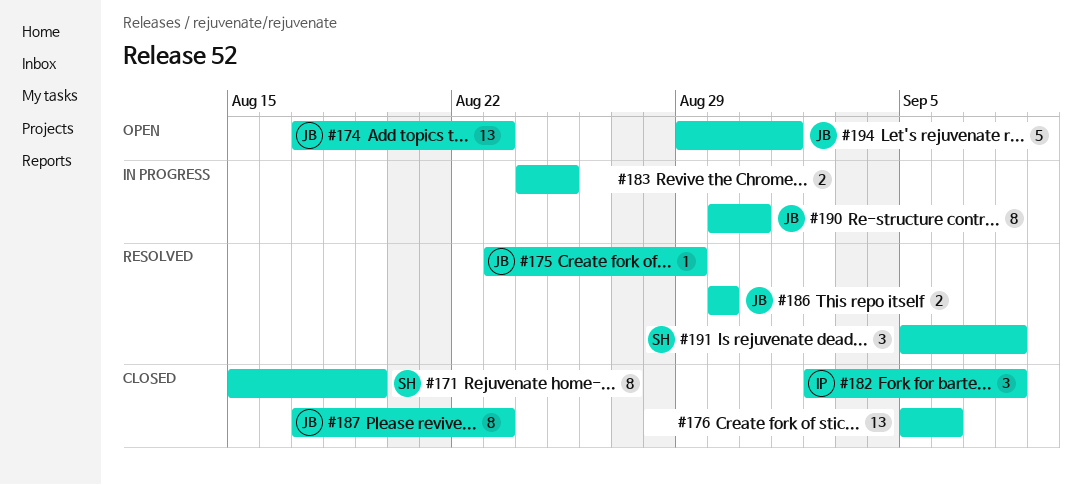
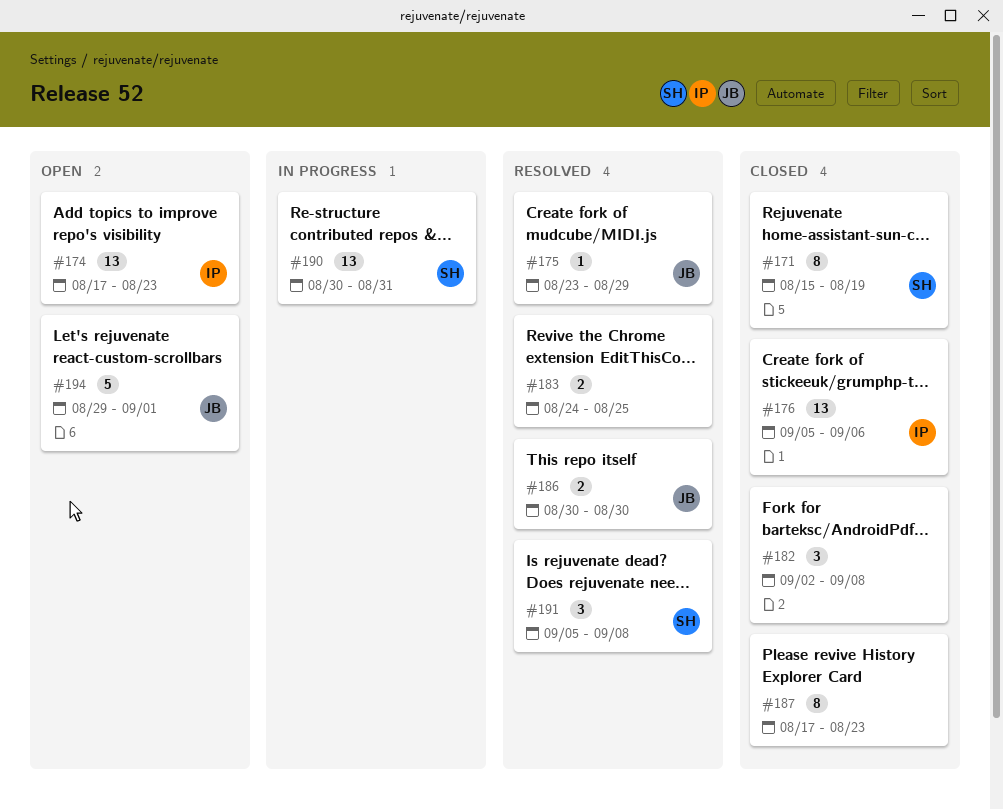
#174, owner: JB -> IP
#176, owner: none -> IP
#182, owner: IP -> none
#183, status: In progress -> Resolved
#187, owner: JB -> none
#190, owner: JB -> SH
#190, estimate: 8 -> 13

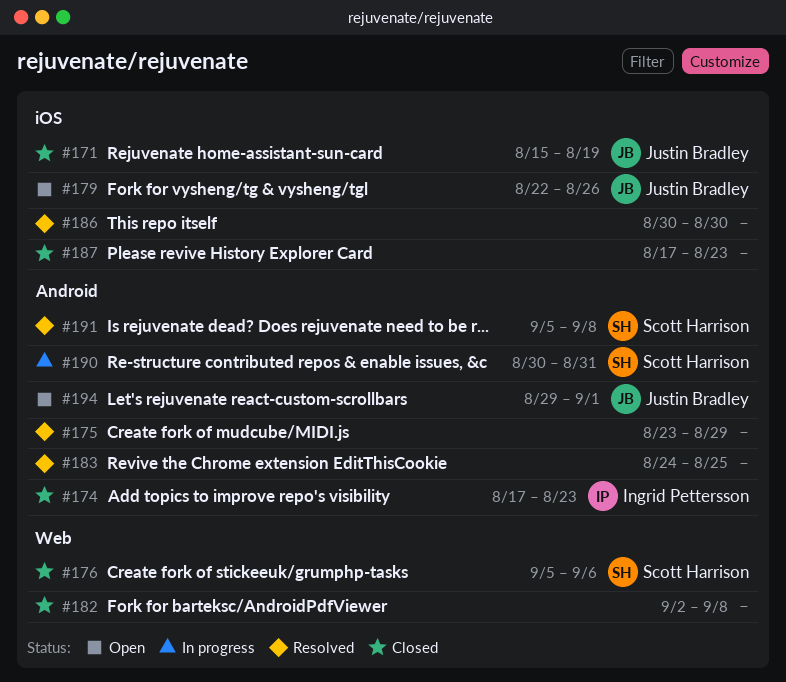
#171, owner: Scott Harrison -> Justin Bradley
#174, status: Open -> Closed
#175, owner: Justin Bradley -> none
#176, owner: Ingrid Pettersson -> Scott Harrison
#179: none -> present
#186, owner: Justin Bradley -> none

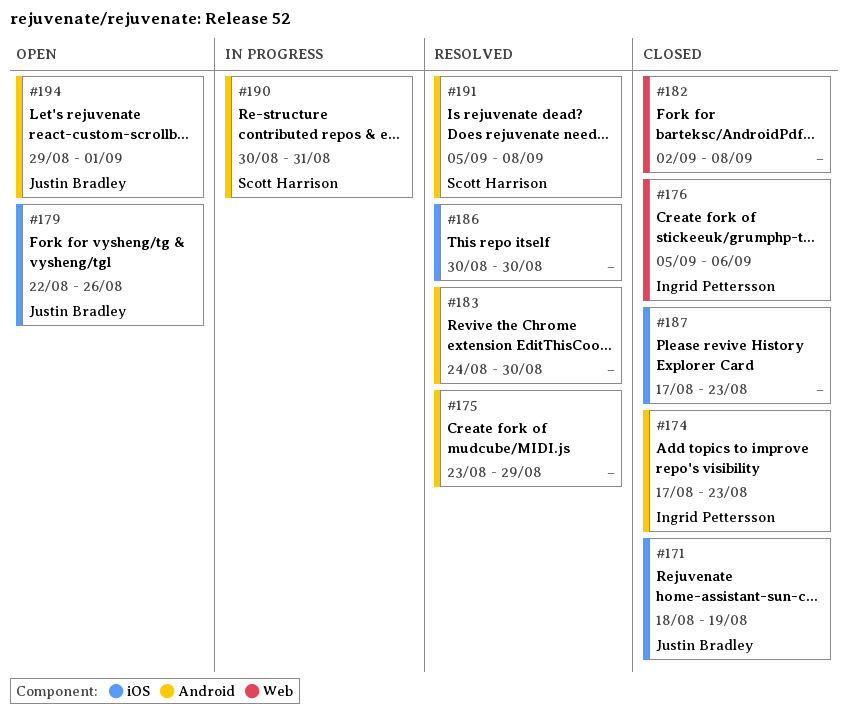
#171, start: Aug 15 -> Aug 18
#176, owner: Scott Harrison -> Ingrid Pettersson
#183, due: Aug 25 -> Aug 30

